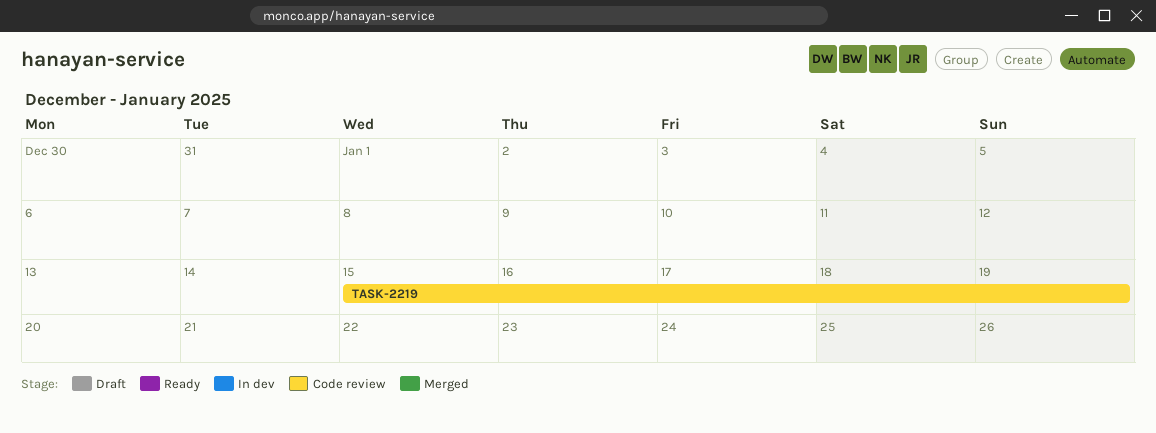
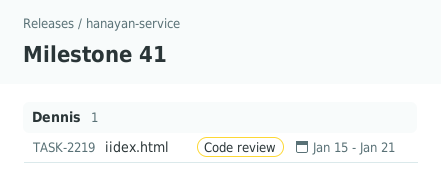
TASK-2219, due: Jan 19 -> Jan 21

